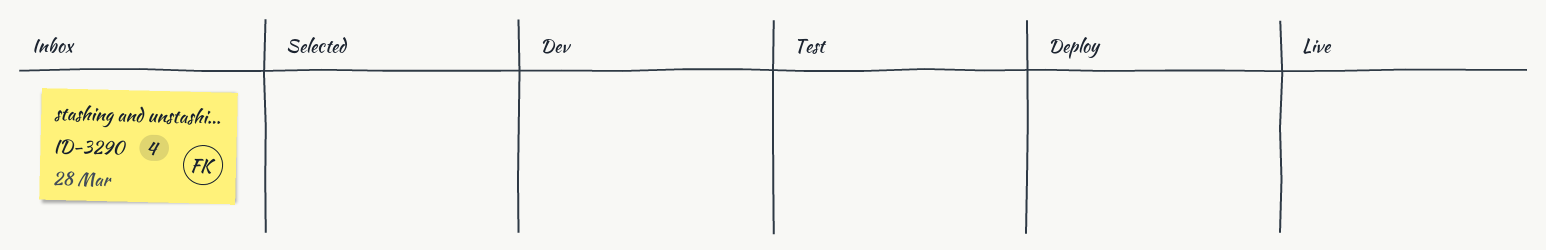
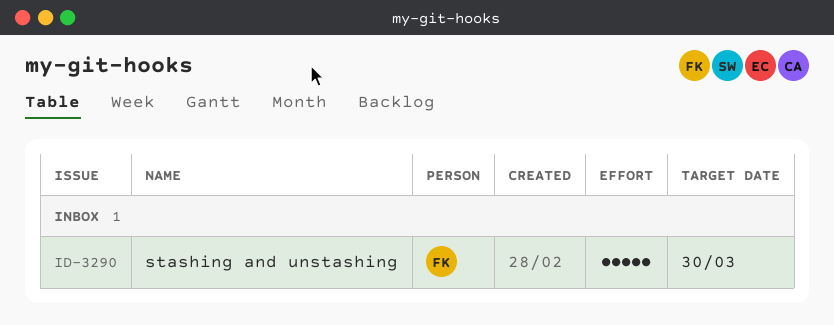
ID-3290, estimate: 4 -> 5
ID-3290, due: Mar 28 -> Mar 30

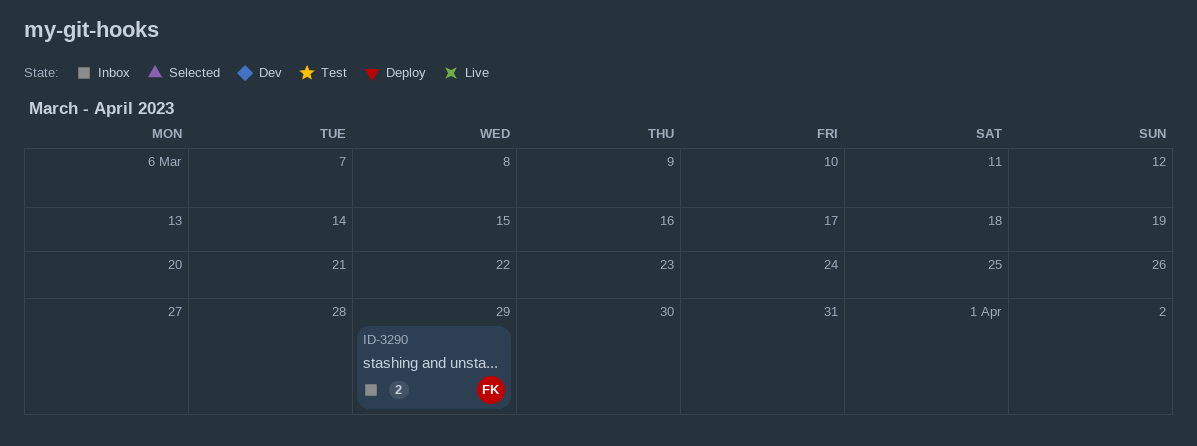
ID-3290, estimate: 5 -> 2
ID-3290, due: Mar 30 -> Mar 29

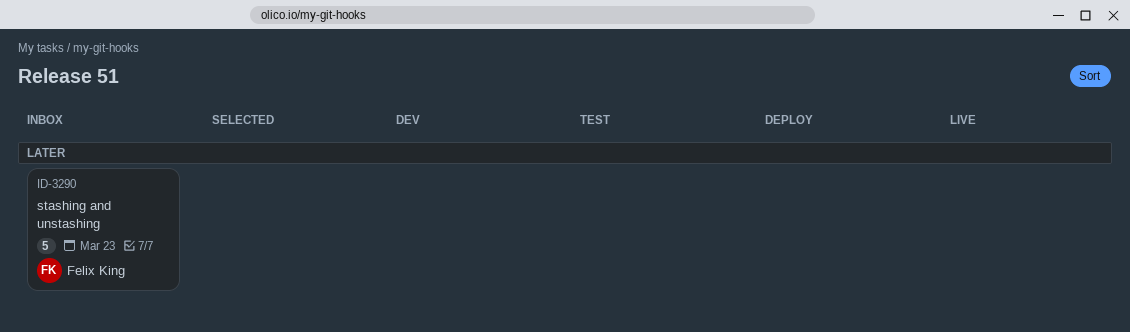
ID-3290, estimate: 2 -> 5
ID-3290, due: Mar 29 -> Mar 23

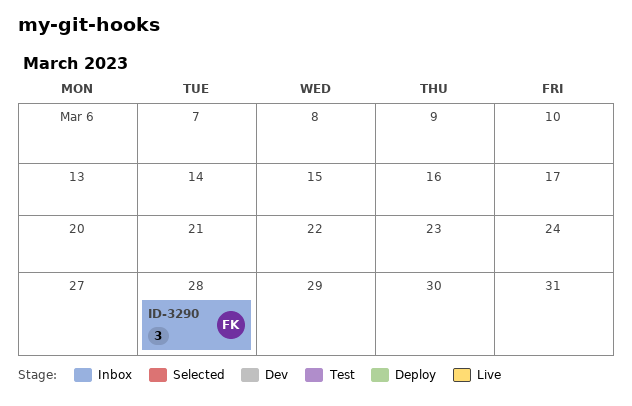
ID-3290, estimate: 5 -> 3
ID-3290, due: Mar 23 -> Mar 28

